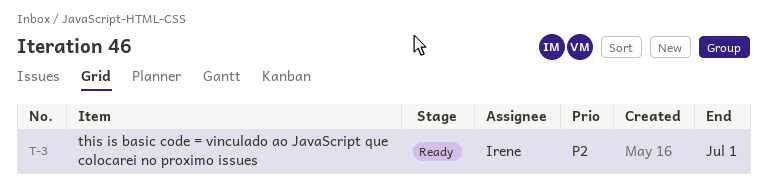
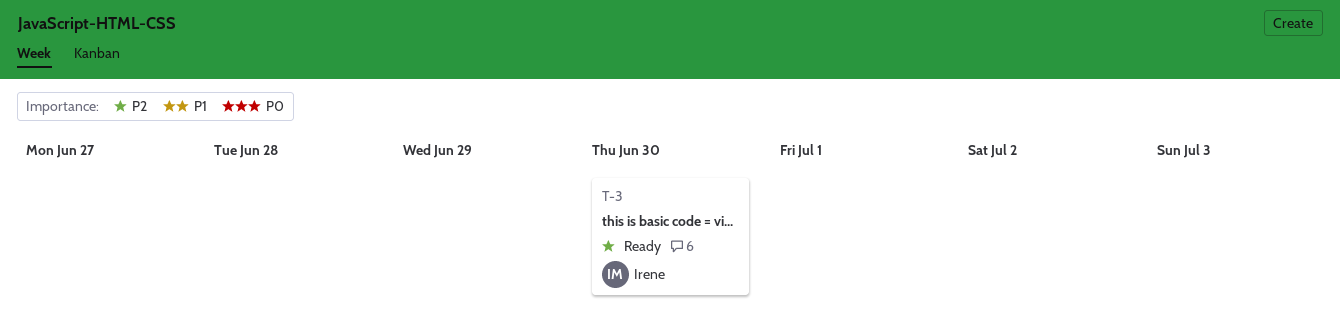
T-3, due: Jul 1 -> Jun 30

